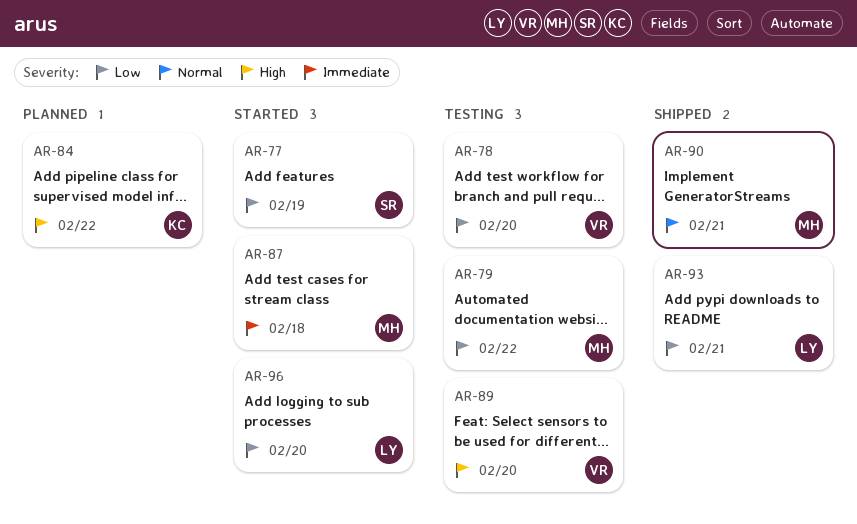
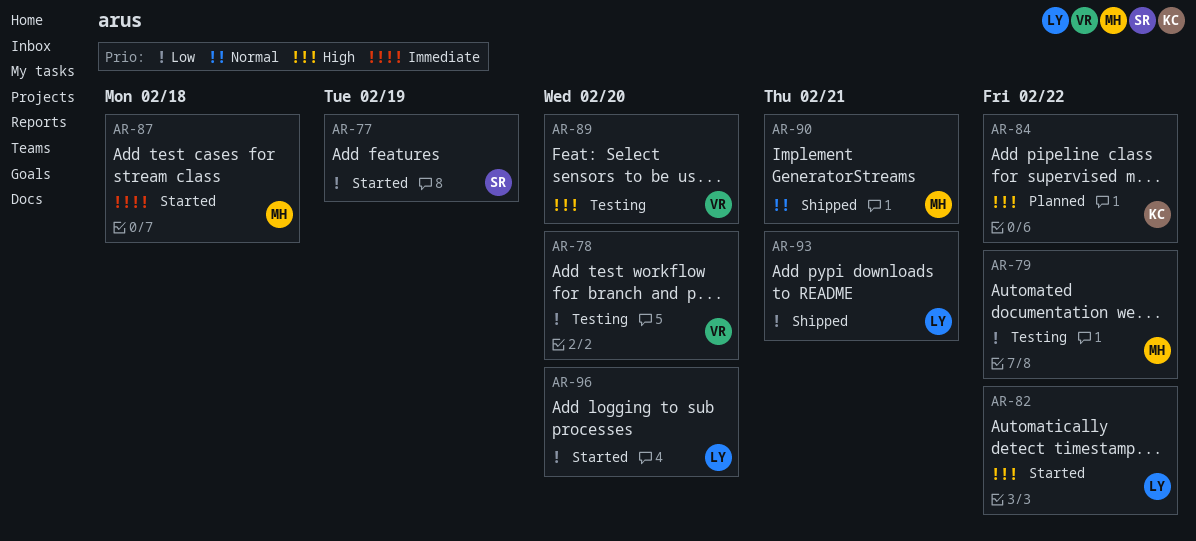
AR-82: none -> present

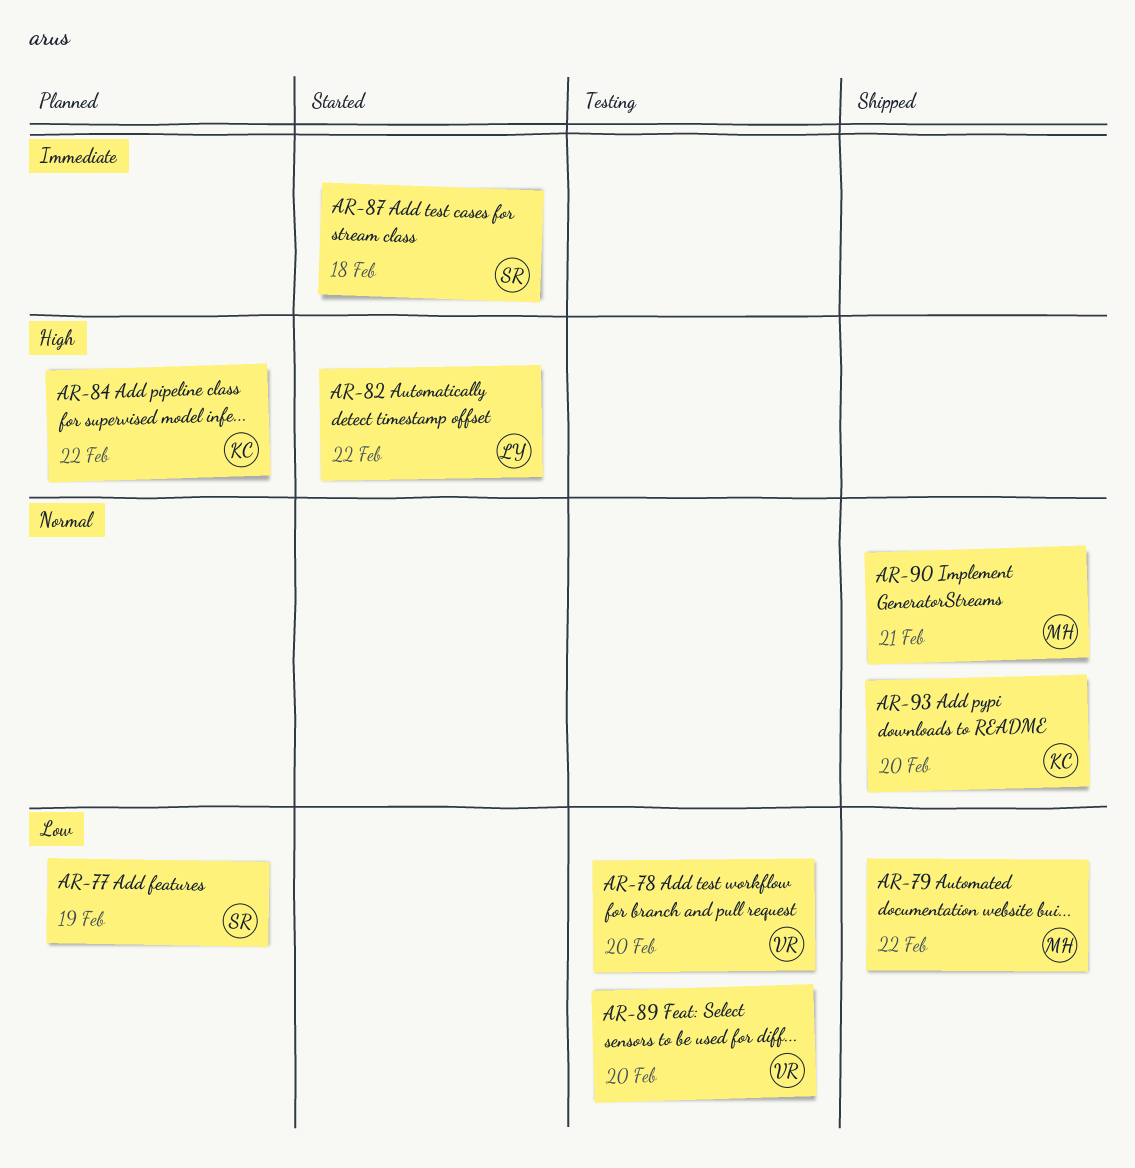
AR-77, status: Started -> Planned
AR-79, status: Testing -> Shipped
AR-87, owner: MH -> SR
AR-89, priority: High -> Low
AR-93, owner: LY -> KC
AR-93, priority: Low -> Normal
AR-93, due: Feb 21 -> Feb 20
AR-96: present -> none

